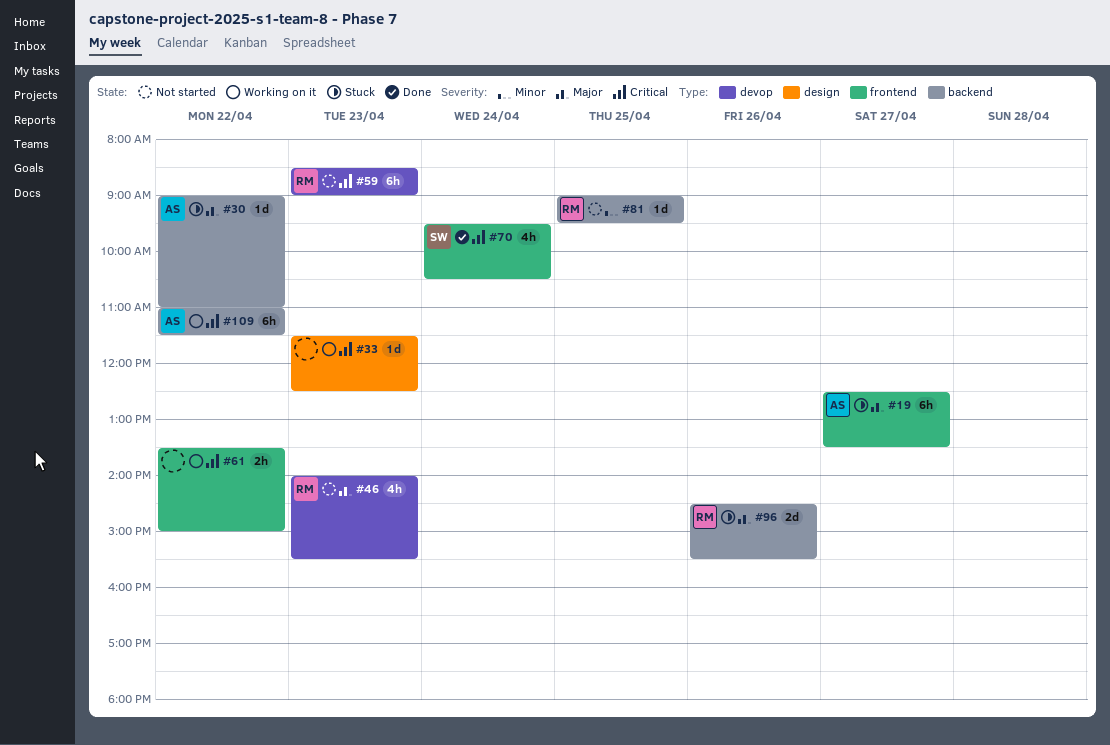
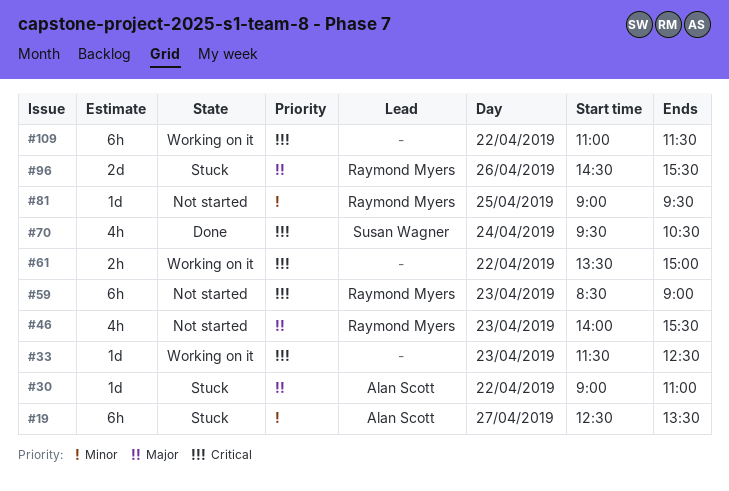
#19, priority: Major -> Minor
#109, owner: Alan Scott -> none

